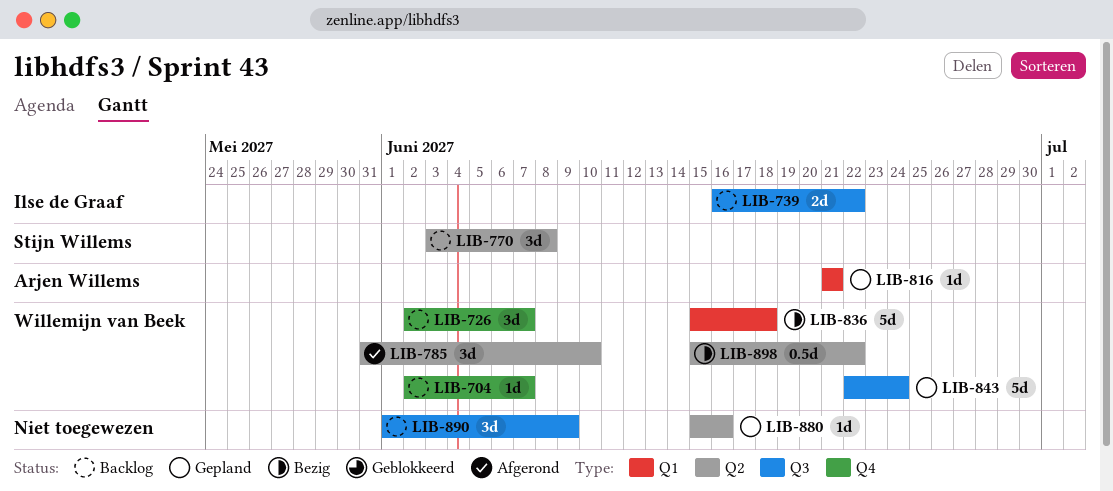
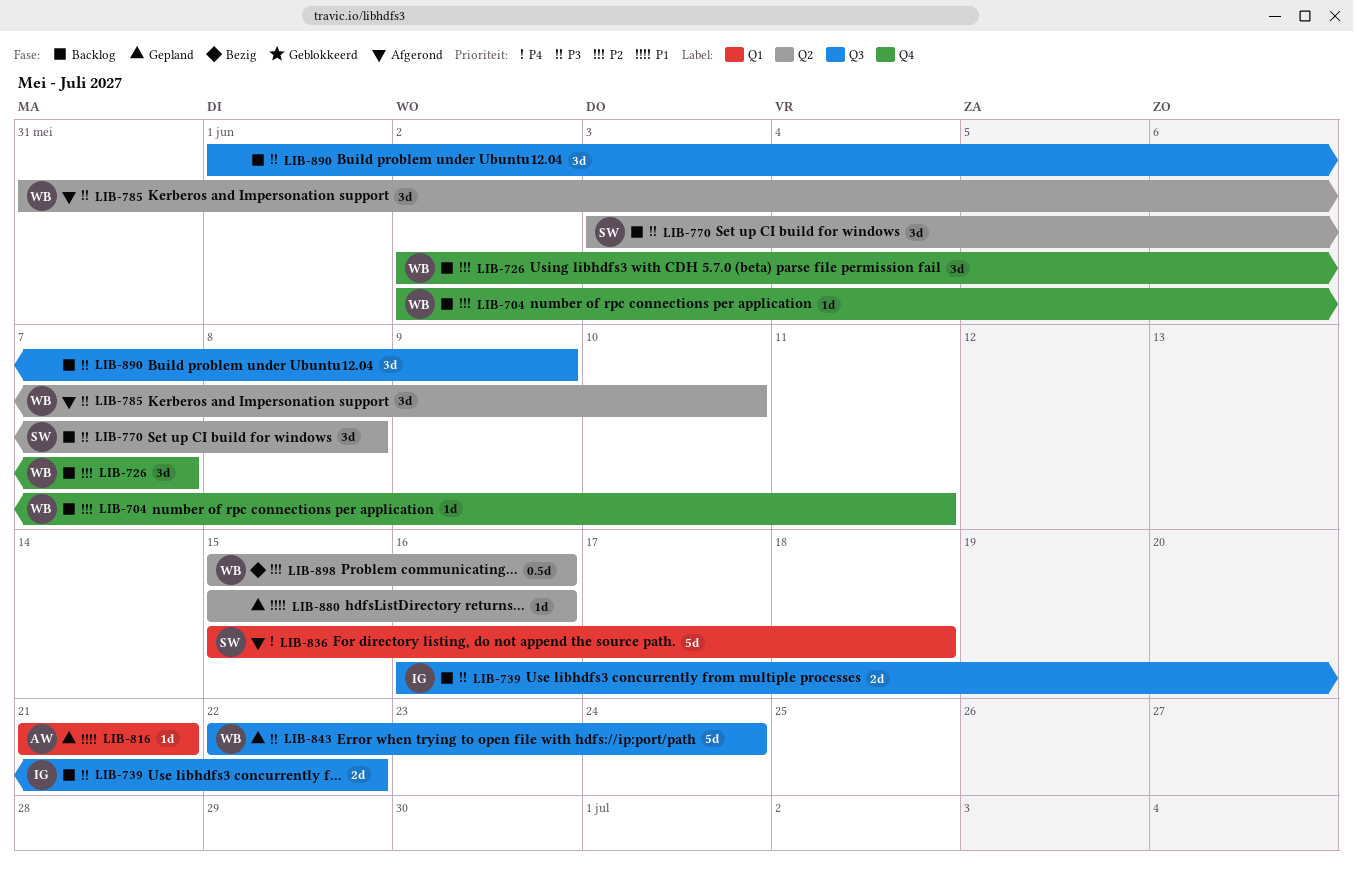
LIB-704, due: Jun 7 -> Jun 11
LIB-836, status: Bezig -> Afgerond
LIB-836, owner: Willemijn van Beek -> Stijn Willems
LIB-898, due: Jun 22 -> Jun 16

